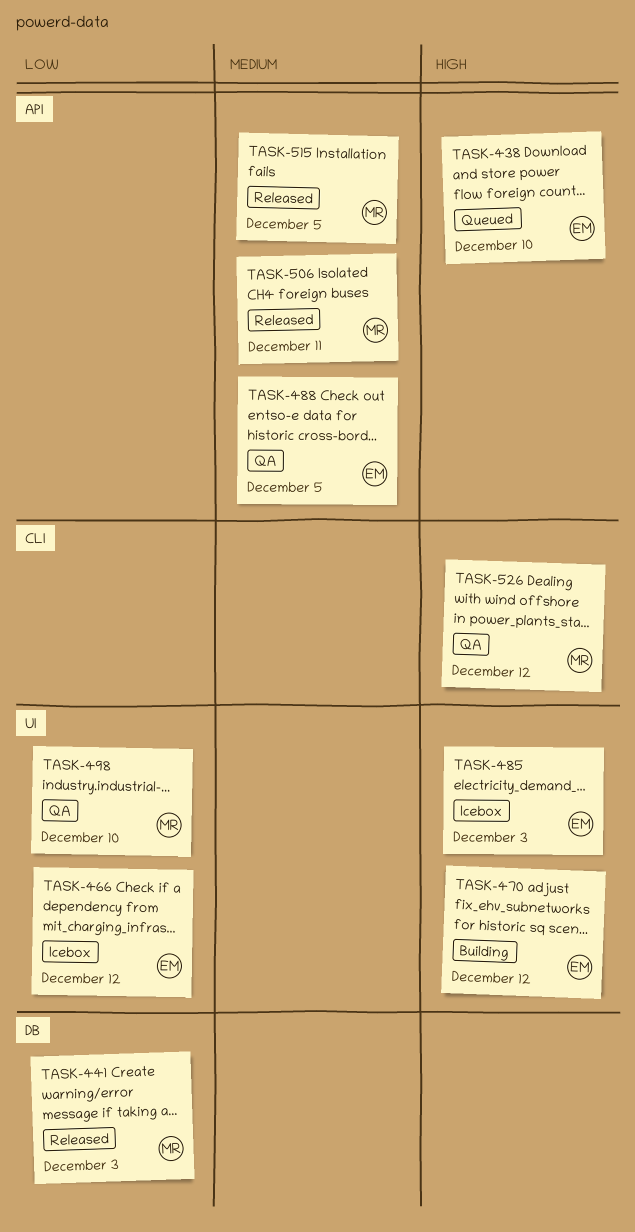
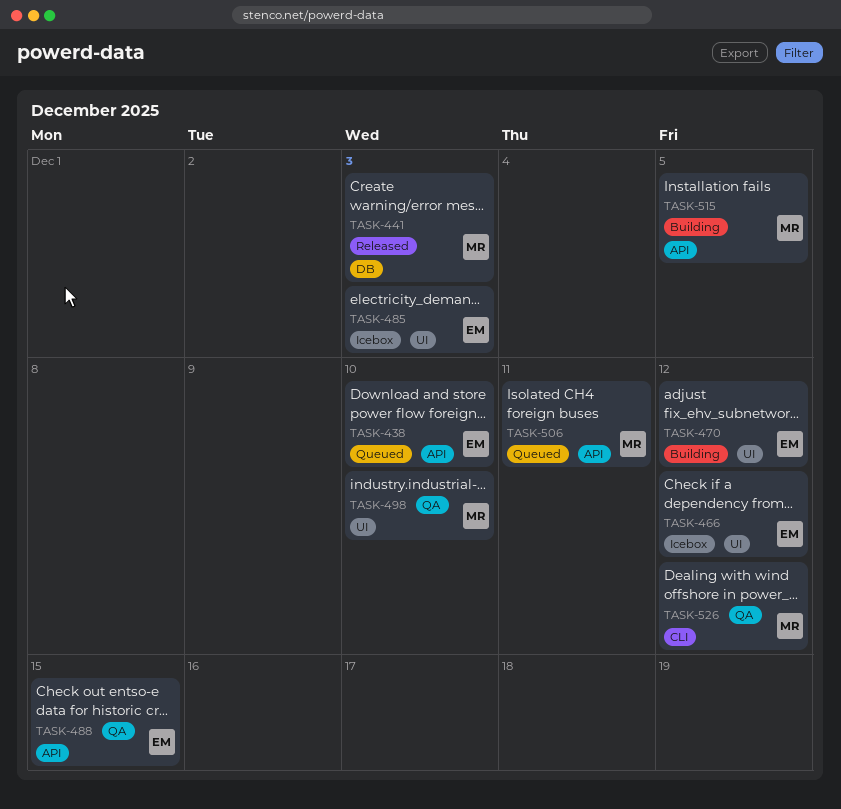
TASK-488, due: Dec 5 -> Dec 15
TASK-506, status: Released -> Queued
TASK-515, status: Released -> Building

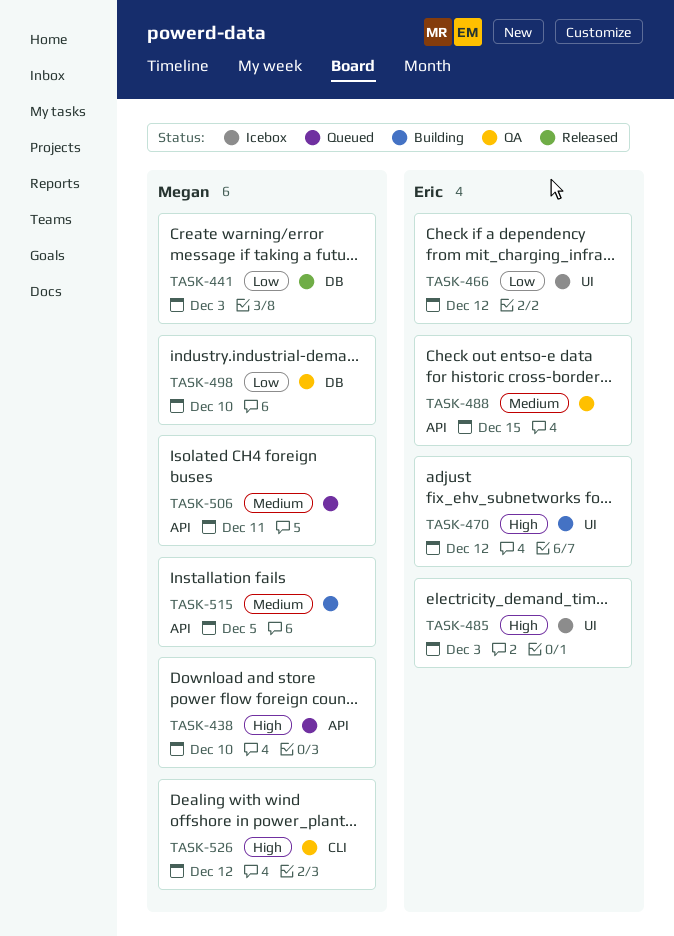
TASK-438, owner: Eric -> Megan
TASK-498, label: UI -> DB

